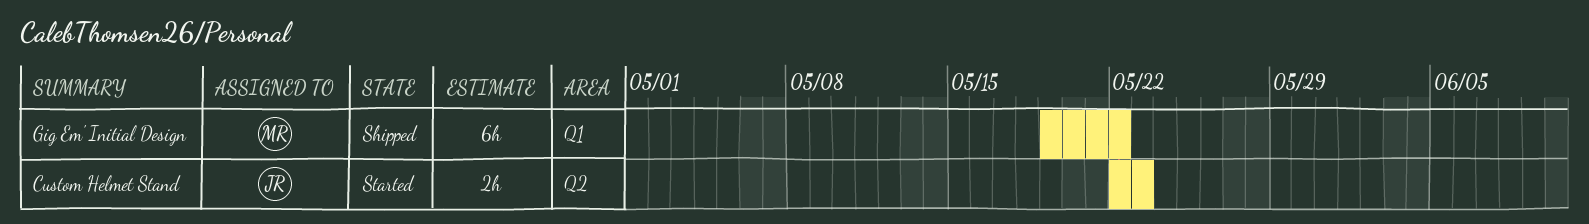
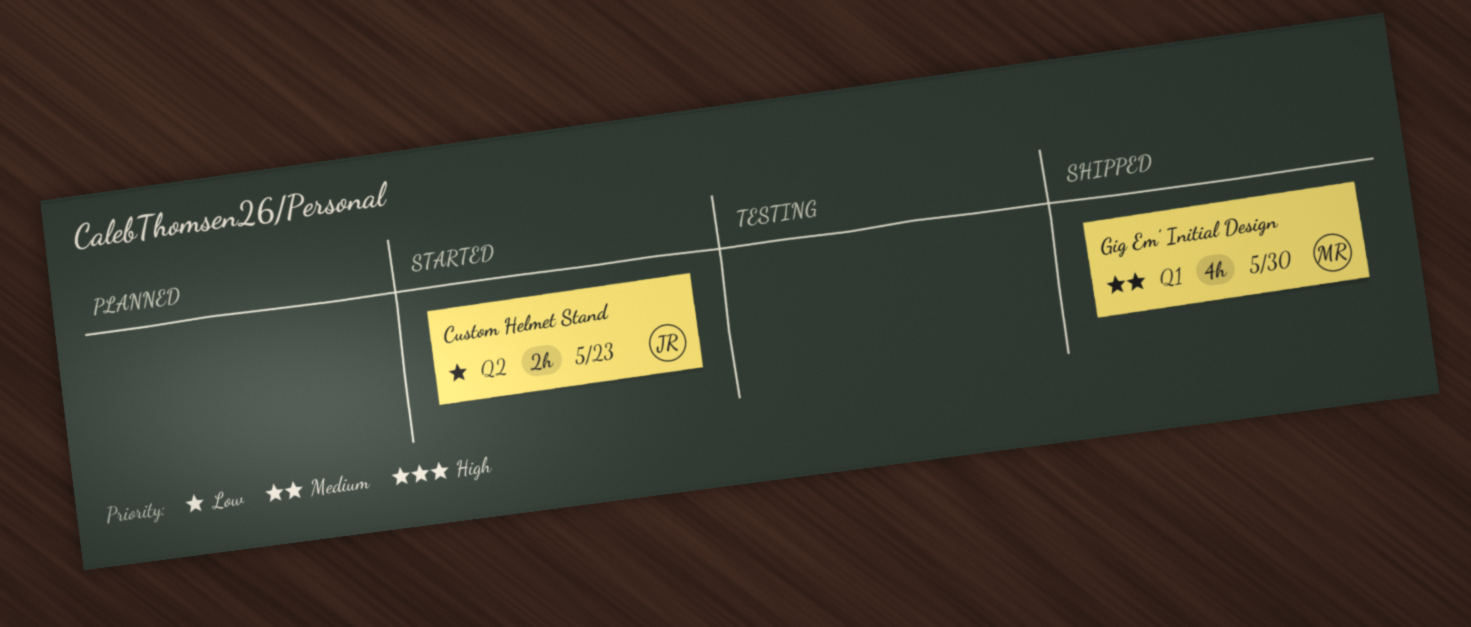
Gig Em' Initial Design, estimate: 6h -> 4h
Gig Em' Initial Design, due: May 22 -> May 30

